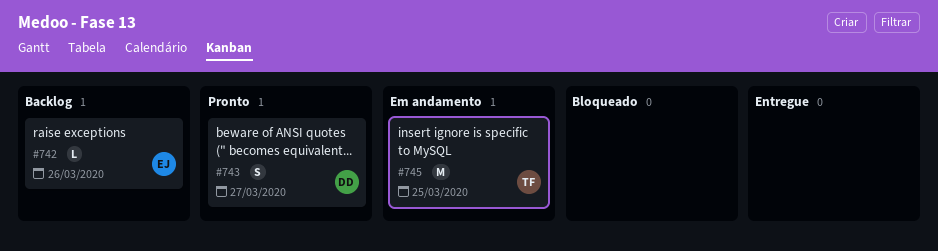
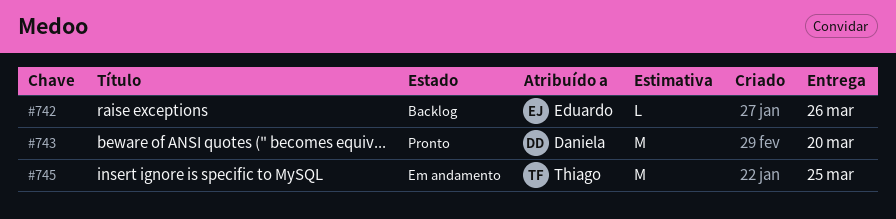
#743, estimate: S -> M
#743, due: Mar 27 -> Mar 20

